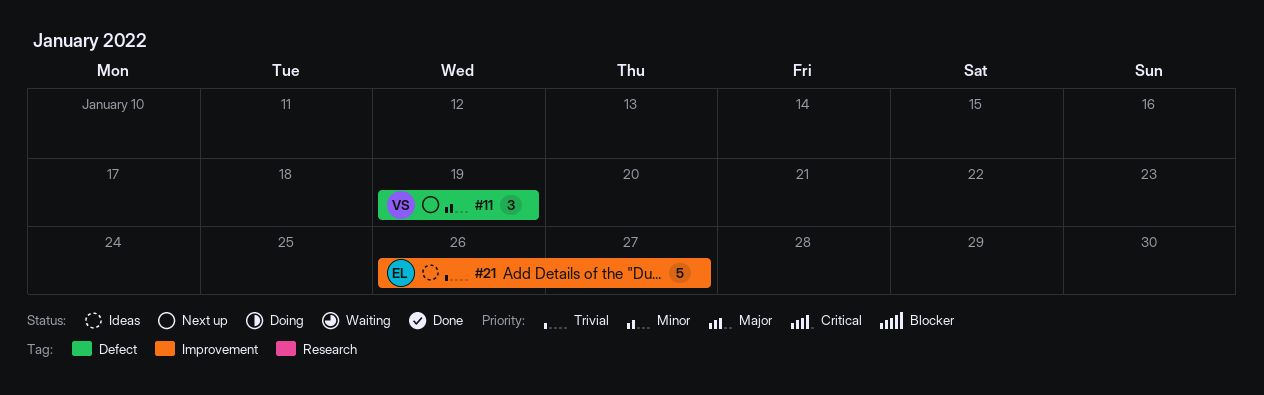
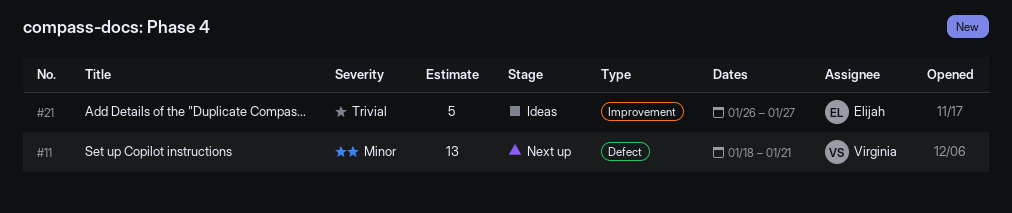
#11, estimate: 3 -> 13
#11, start: Jan 19 -> Jan 18
#11, due: Jan 19 -> Jan 21

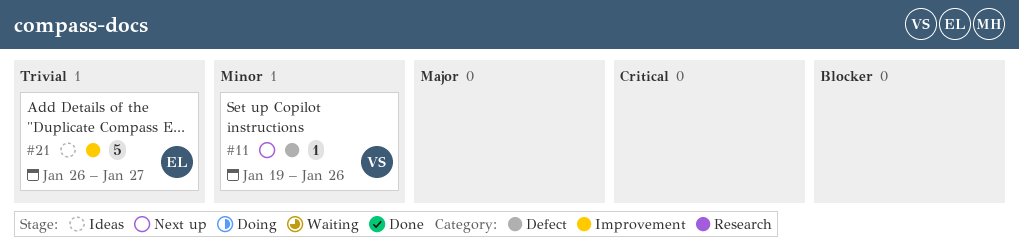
#11, estimate: 13 -> 1
#11, start: Jan 18 -> Jan 19
#11, due: Jan 21 -> Jan 26

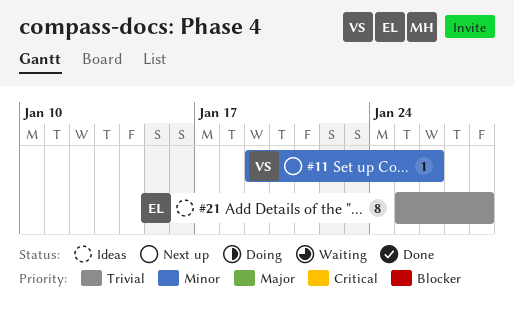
#21, estimate: 5 -> 8
#21, start: Jan 26 -> Jan 25
#21, due: Jan 27 -> Jan 28

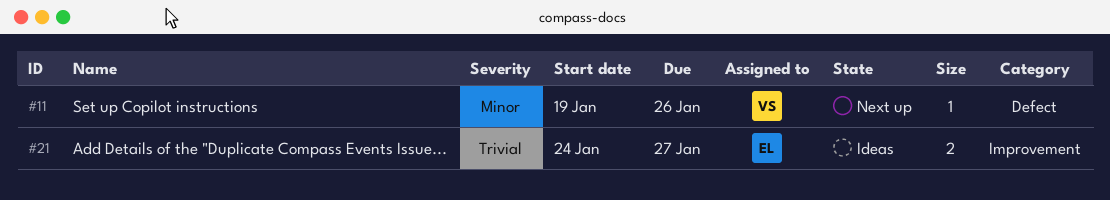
#21, estimate: 8 -> 2
#21, start: Jan 25 -> Jan 24
#21, due: Jan 28 -> Jan 27

